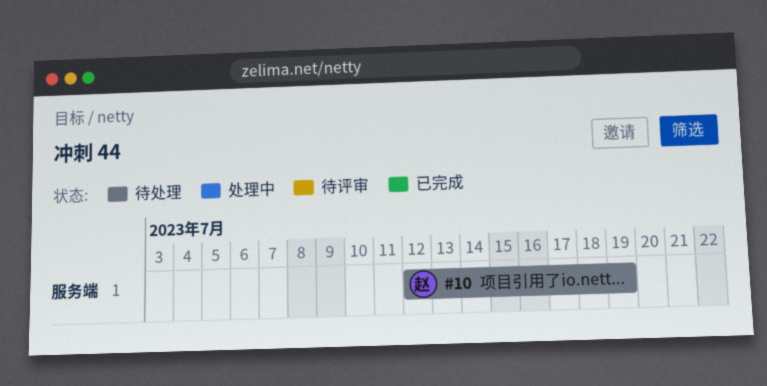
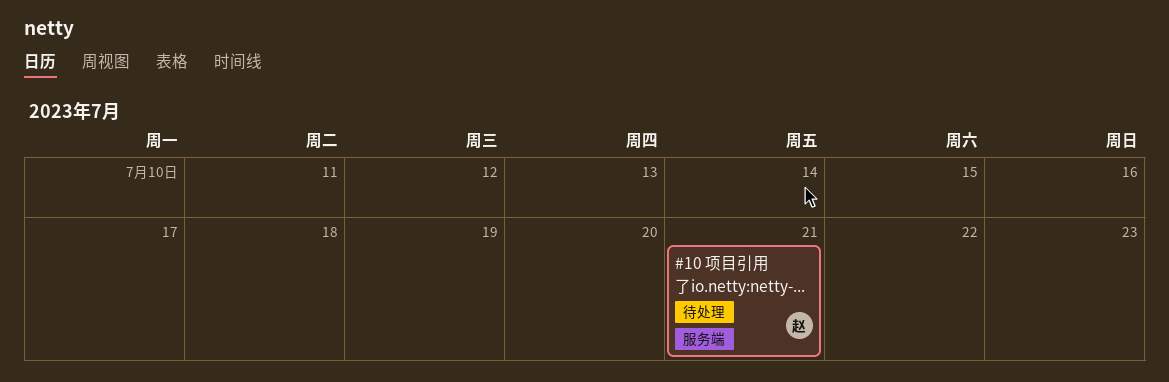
#10, due: Jul 19 -> Jul 21

